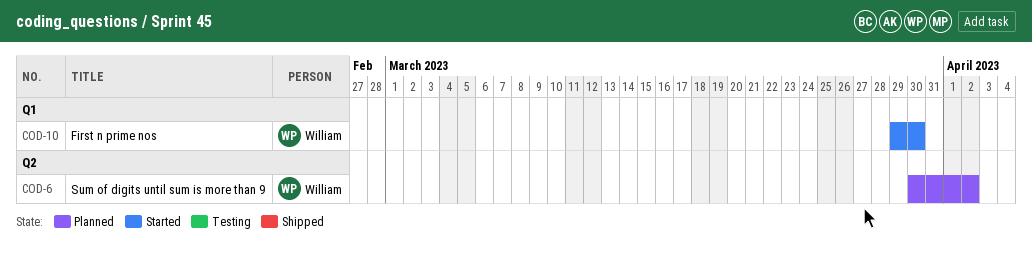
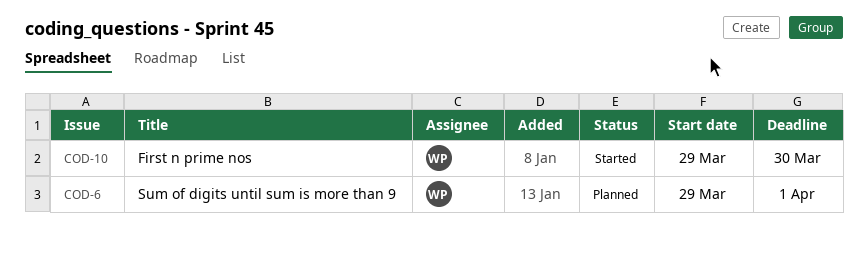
COD-6, start: Mar 30 -> Mar 29
COD-6, due: Apr 2 -> Apr 1

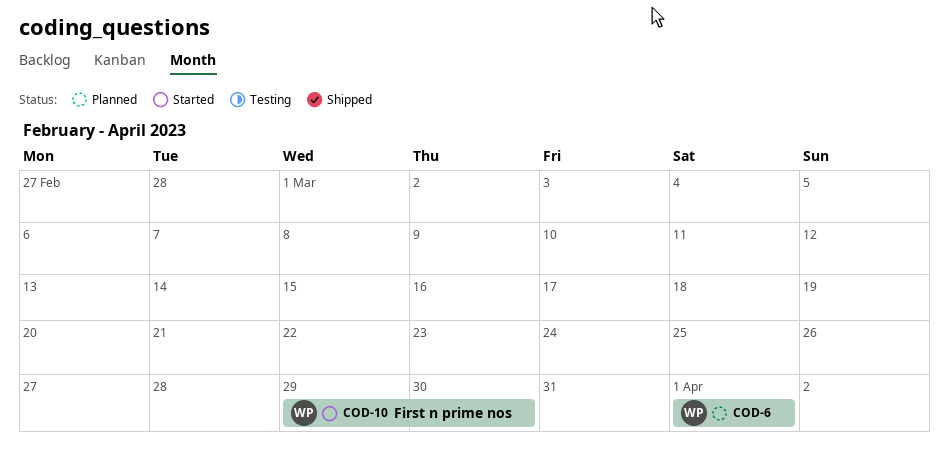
COD-6, start: Mar 29 -> Apr 1

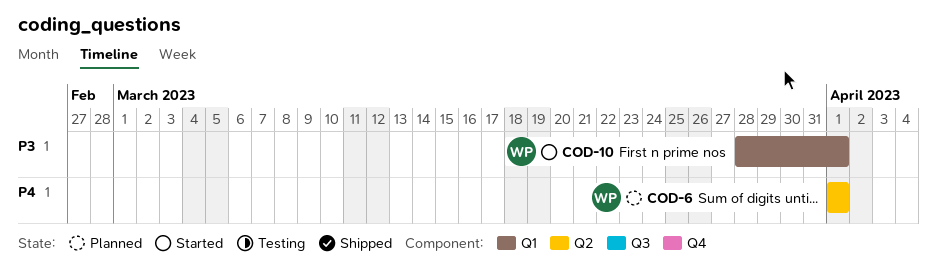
COD-10, start: Mar 29 -> Mar 28
COD-10, due: Mar 30 -> Apr 1

